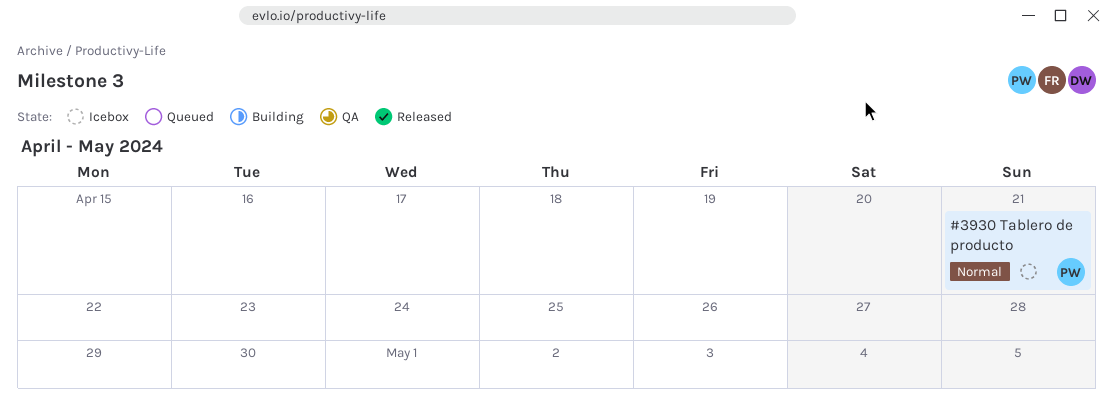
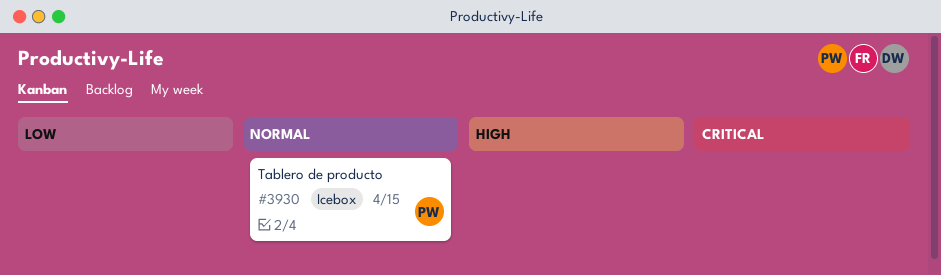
#3930, due: Apr 21 -> Apr 15

